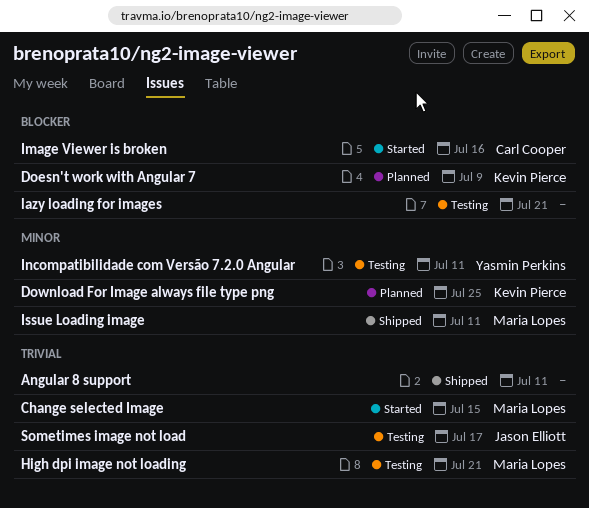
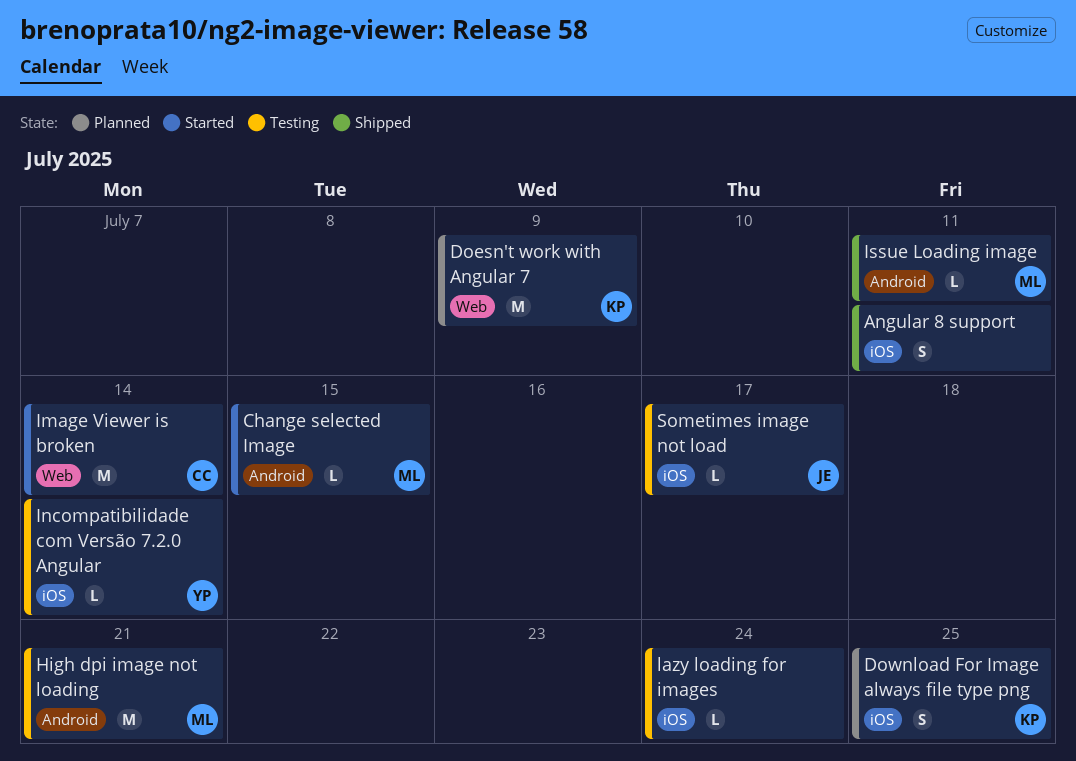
Image Viewer is broken, due: Jul 16 -> Jul 14
Incompatibilidade com Versão 7.2.0 Angular, due: Jul 11 -> Jul 14
lazy loading for images, due: Jul 21 -> Jul 24

